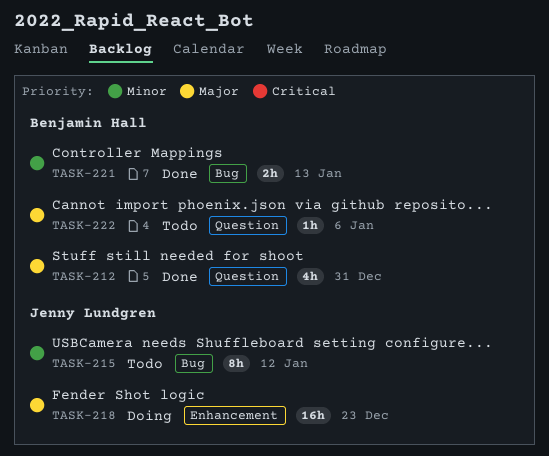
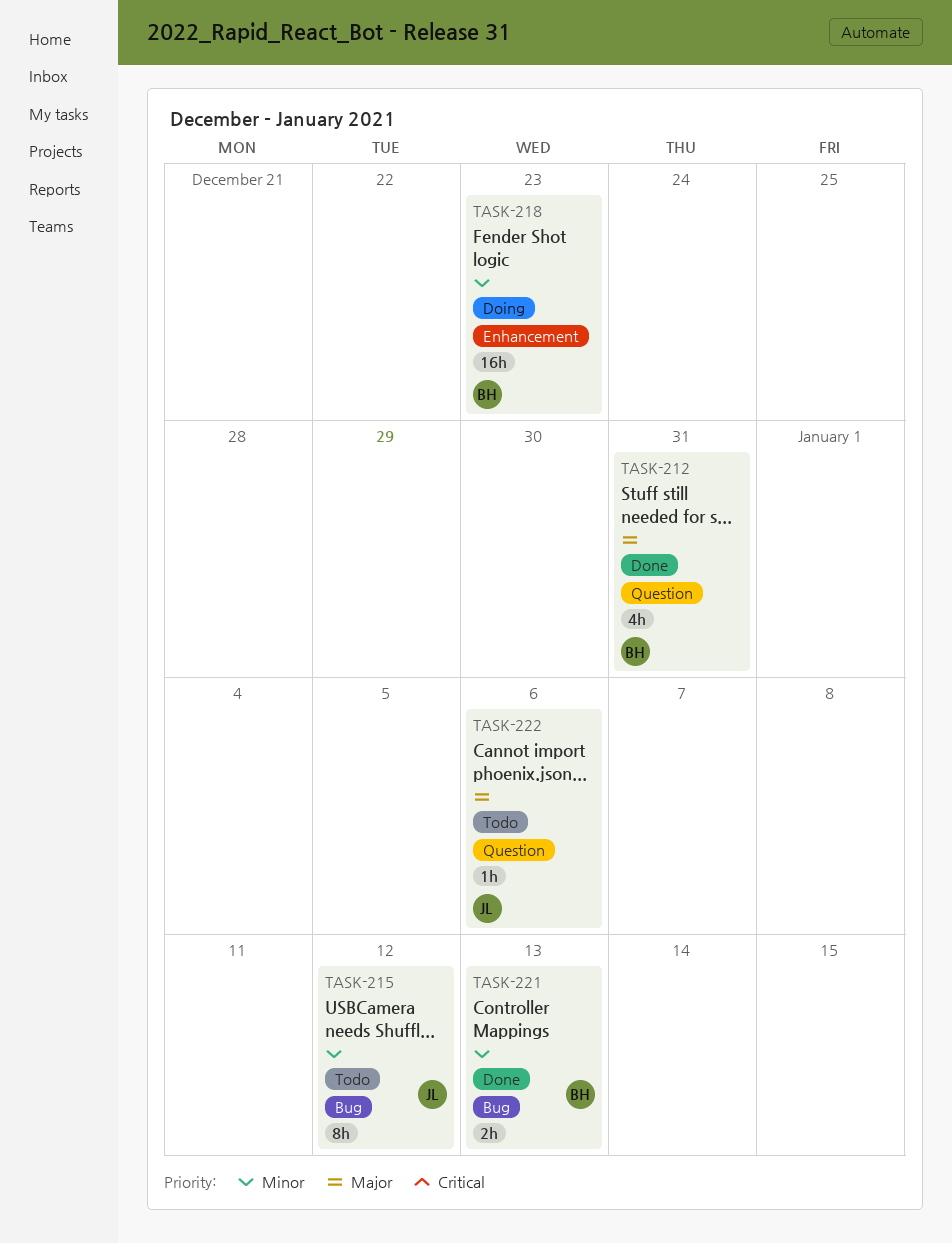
TASK-218, owner: Jenny Lundgren -> Benjamin Hall
TASK-218, priority: Major -> Minor
TASK-222, owner: Benjamin Hall -> Jenny Lundgren

